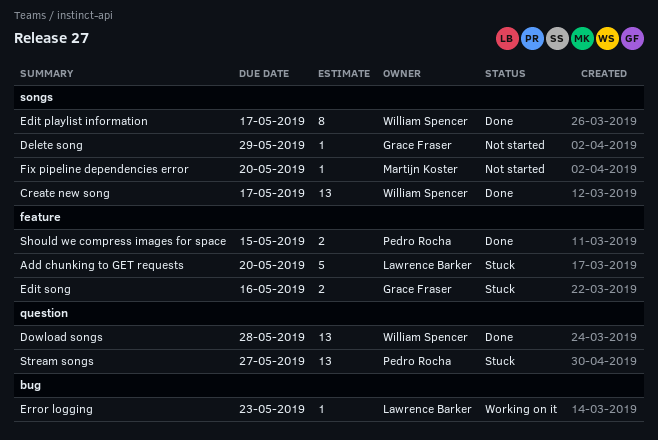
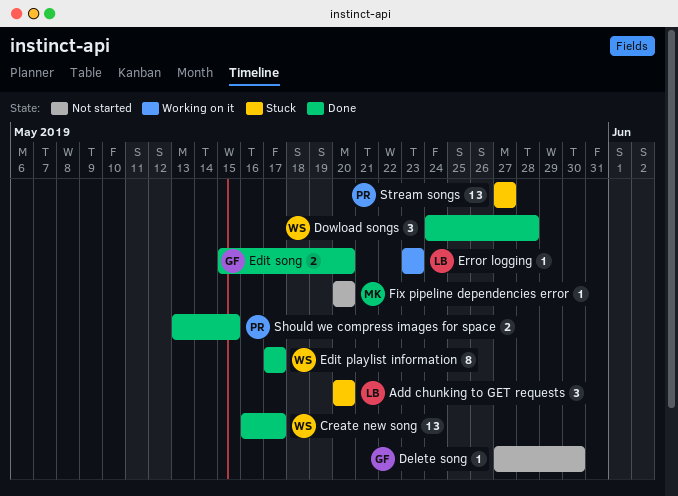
Add chunking to GET requests, estimate: 5 -> 3
Delete song, due: May 29 -> May 30
Dowload songs, estimate: 13 -> 3
Edit song, status: Stuck -> Done
Edit song, due: May 16 -> May 20

